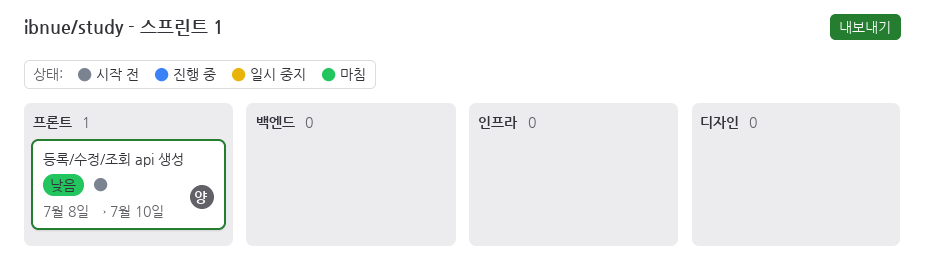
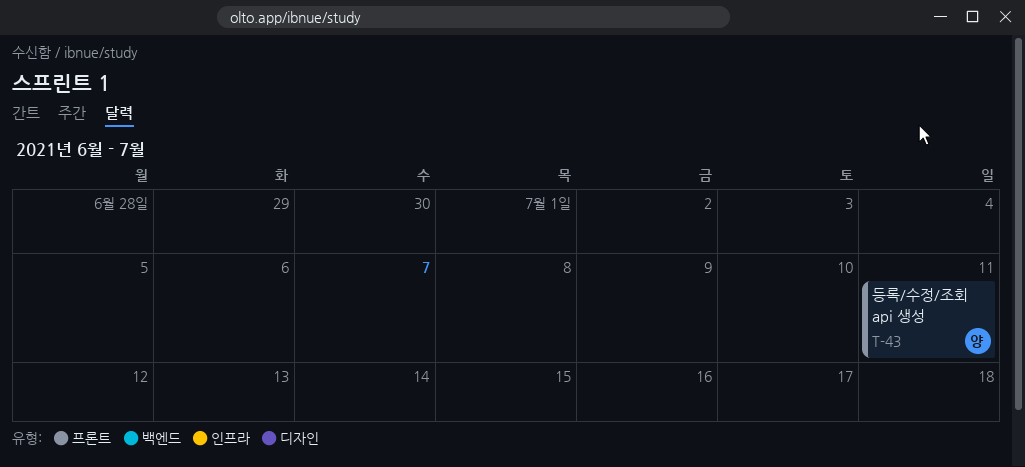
등록/수정/조회 api 생성, due: Jul 10 -> Jul 11

